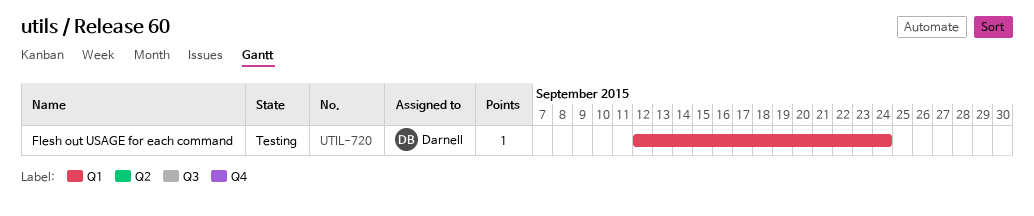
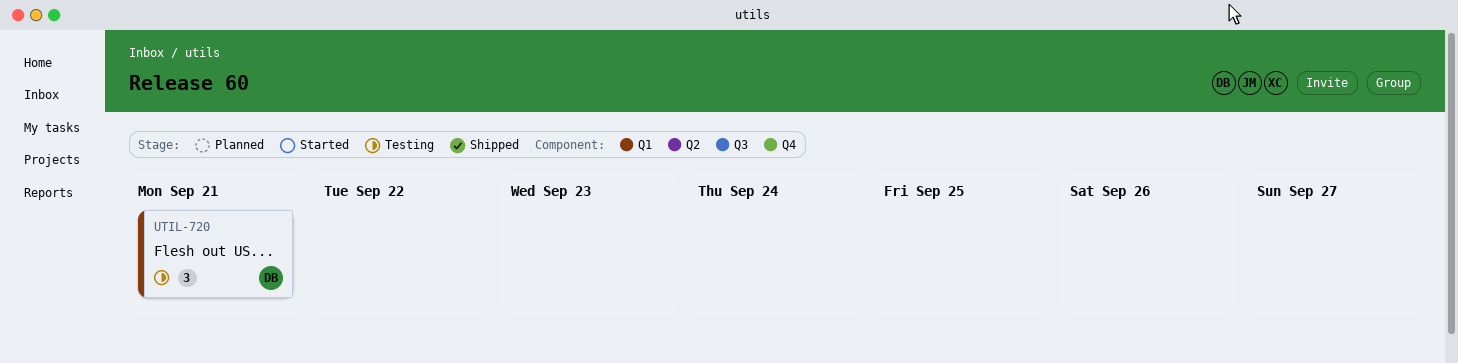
UTIL-720, estimate: 1 -> 3
UTIL-720, due: Sep 24 -> Sep 21

